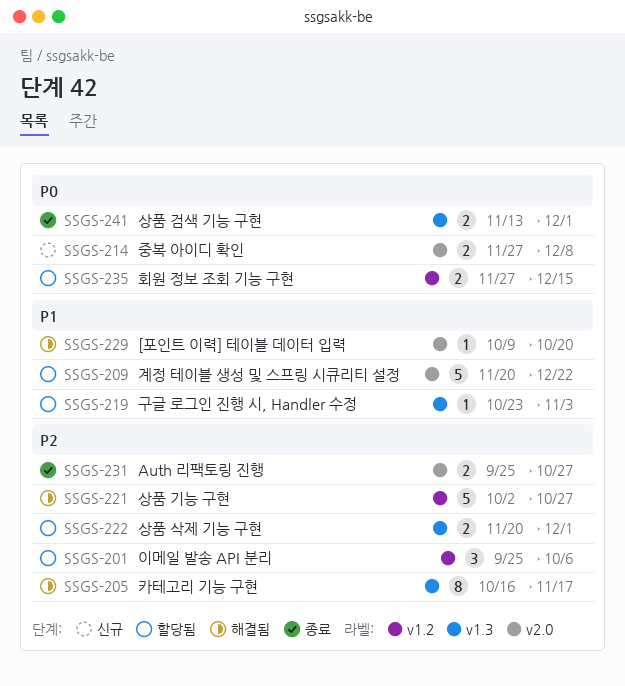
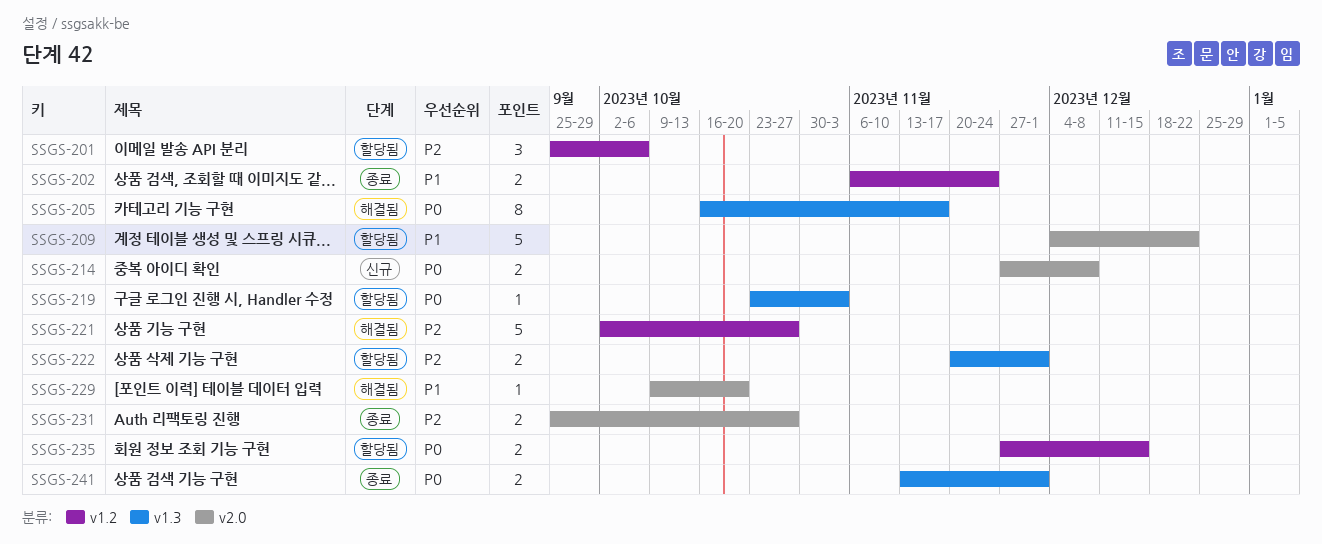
SSGS-202: none -> present
SSGS-205, priority: P2 -> P0
SSGS-209, start: Nov 20 -> Dec 4
SSGS-219, priority: P1 -> P0

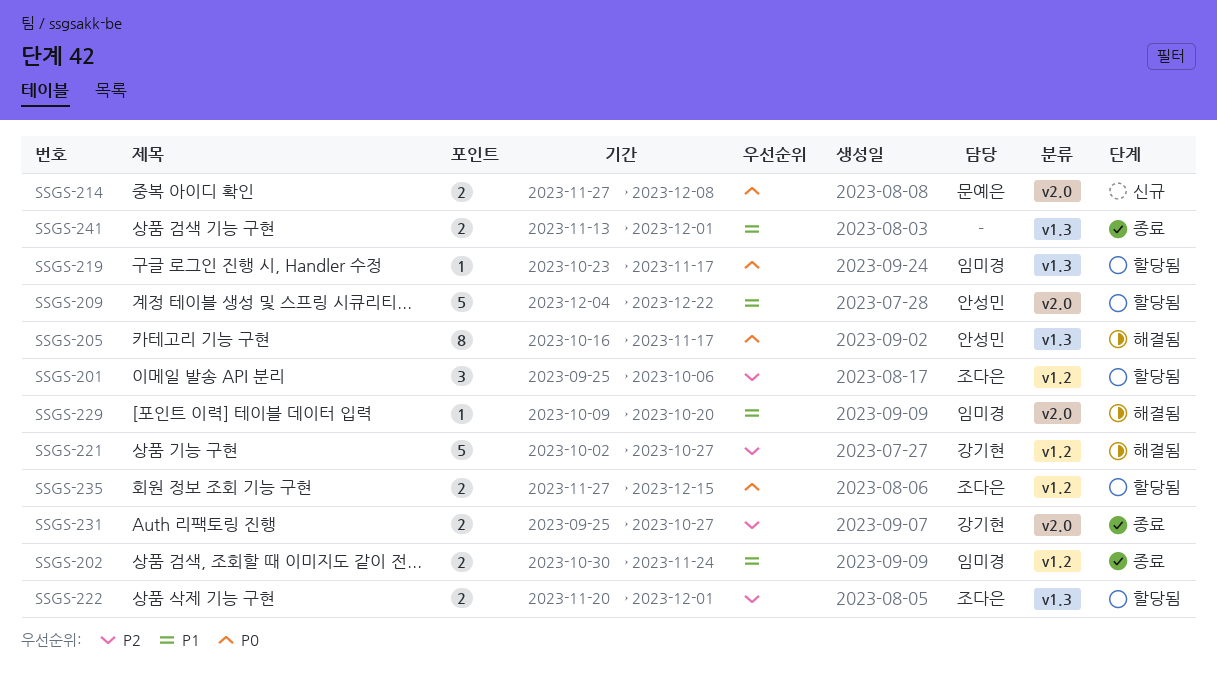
SSGS-202, start: Nov 6 -> Oct 30
SSGS-219, due: Nov 3 -> Nov 17
SSGS-241, priority: P0 -> P1

